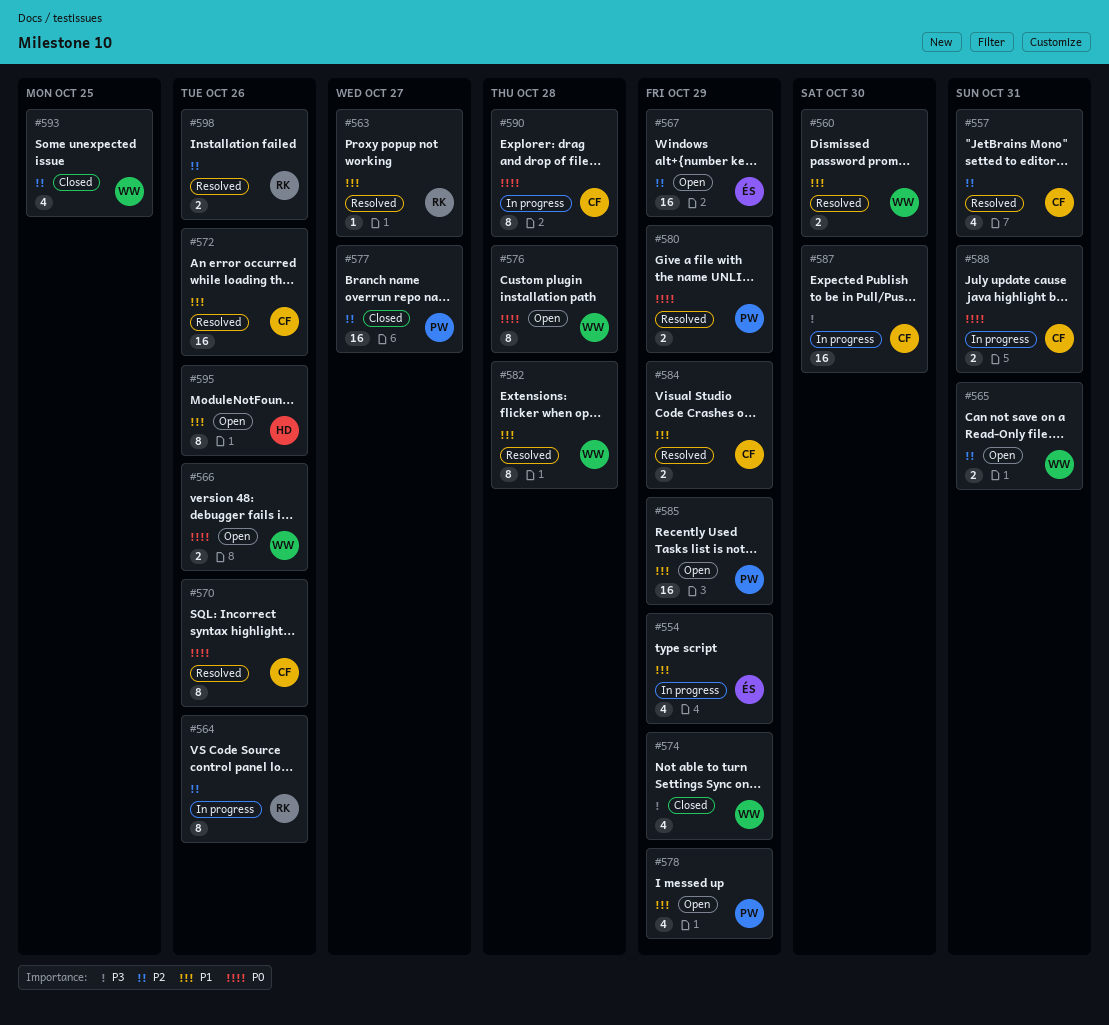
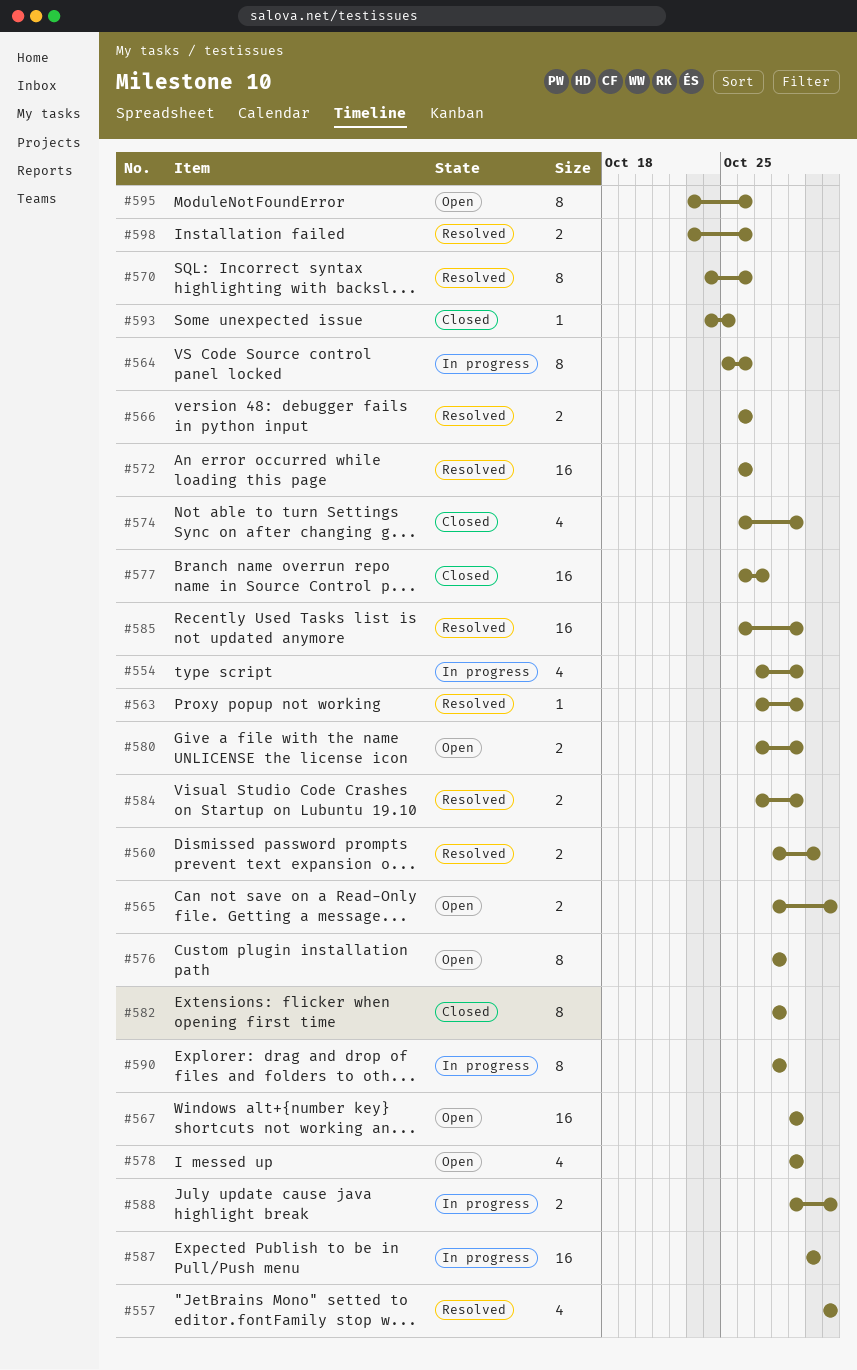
#563, due: Oct 27 -> Oct 29
#566, status: Open -> Resolved
#580, status: Resolved -> Open
#582, status: Resolved -> Closed
#585, status: Open -> Resolved
#593, estimate: 4 -> 1

